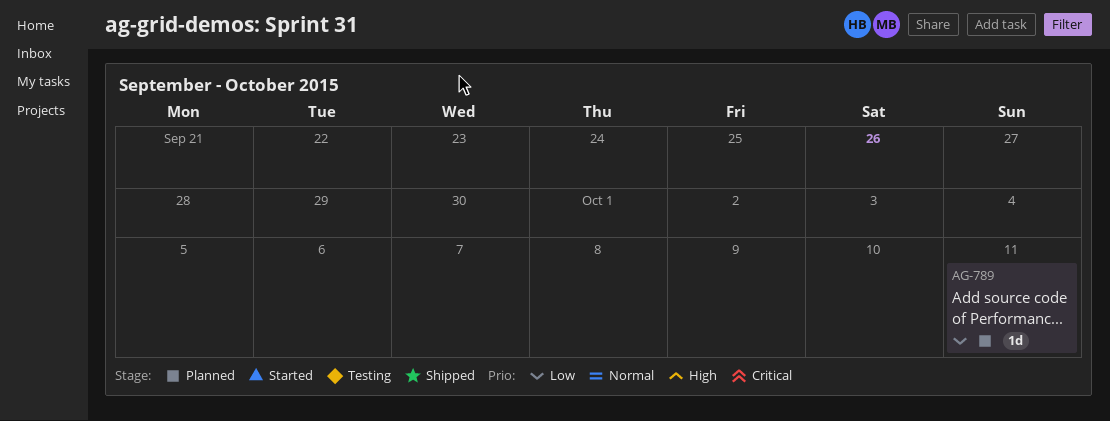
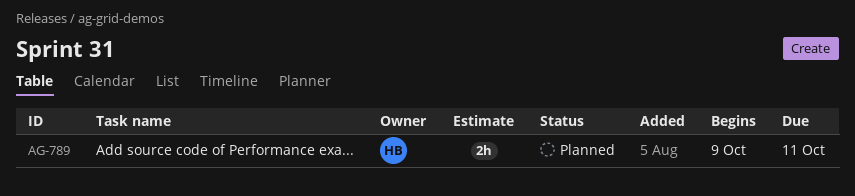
AG-789, estimate: 1d -> 2h

